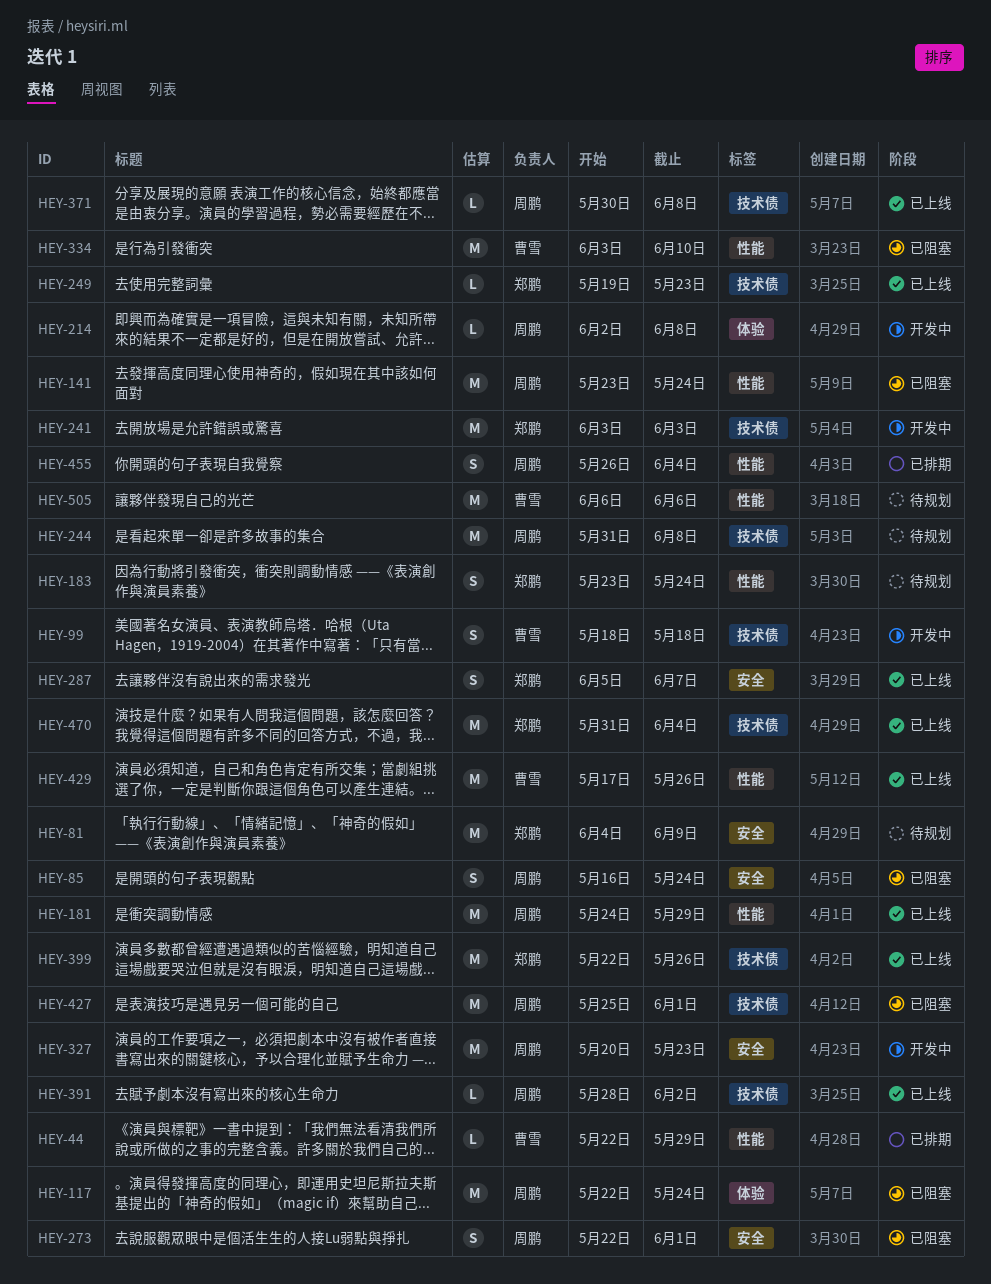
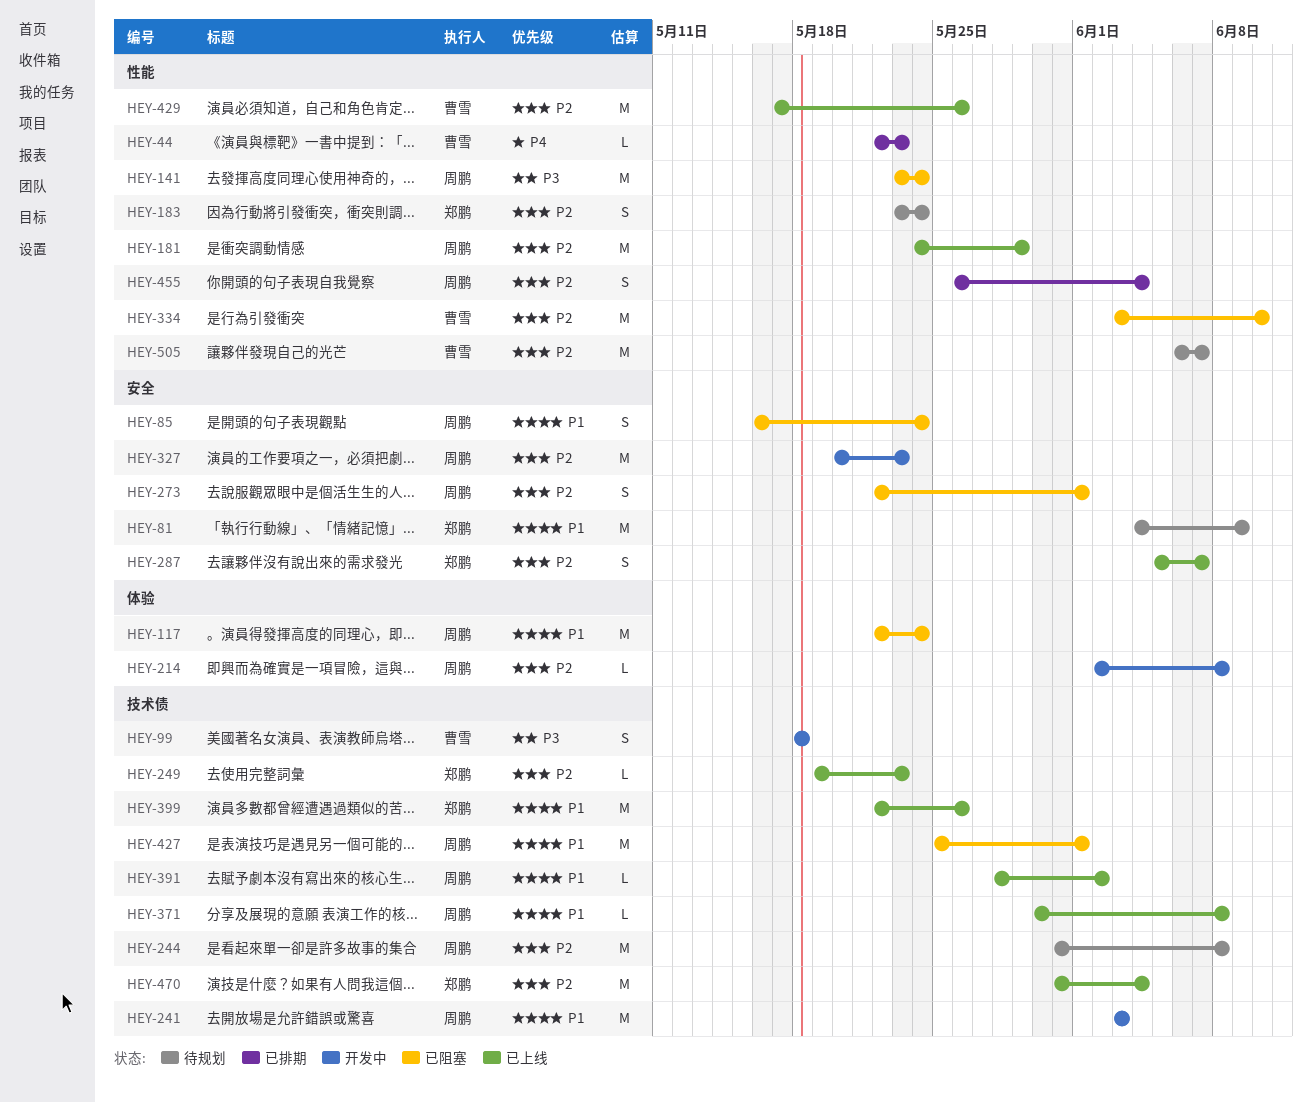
HEY-44, due: May 29 -> May 23
HEY-241, owner: 郑鹏 -> 周鹏
HEY-505, due: Jun 6 -> Jun 7

